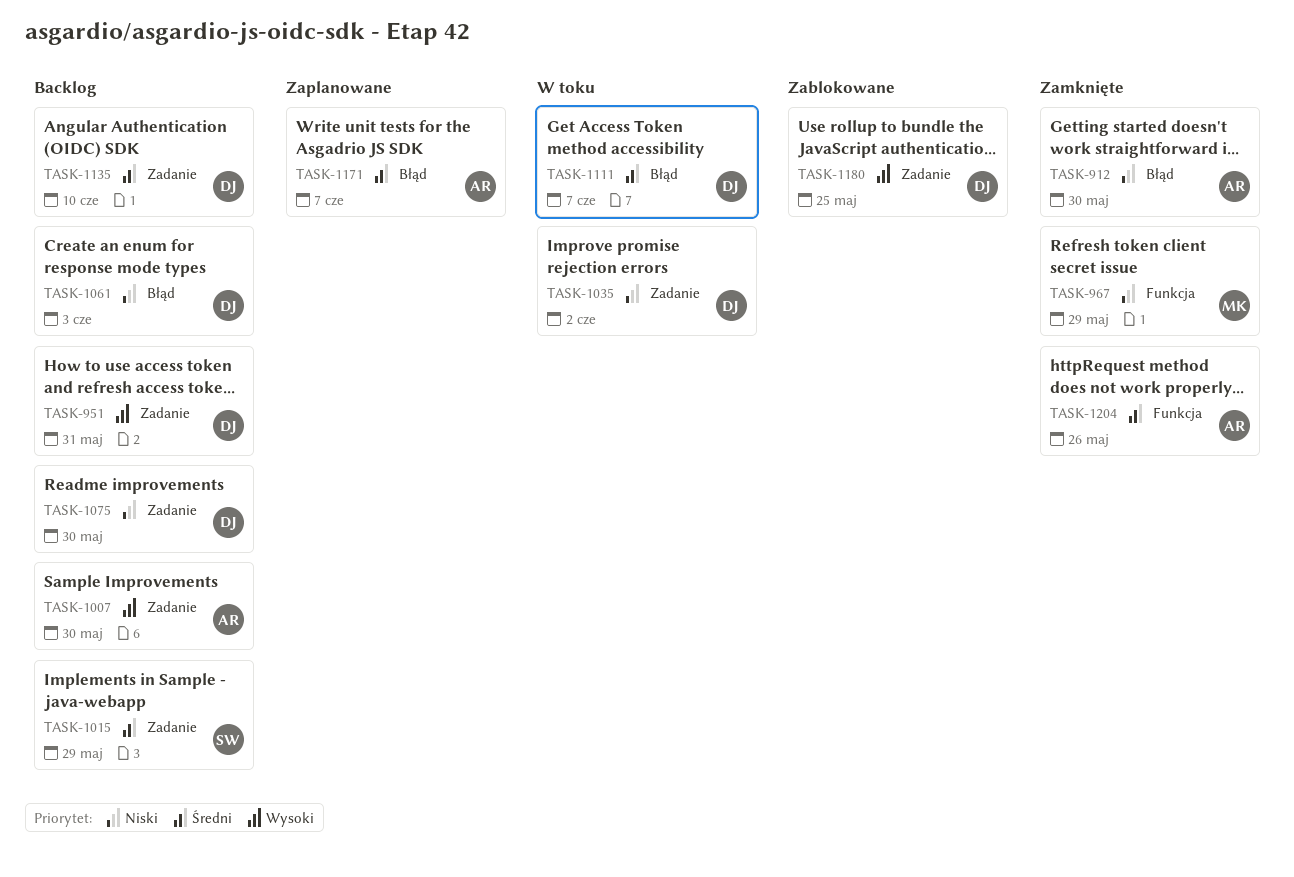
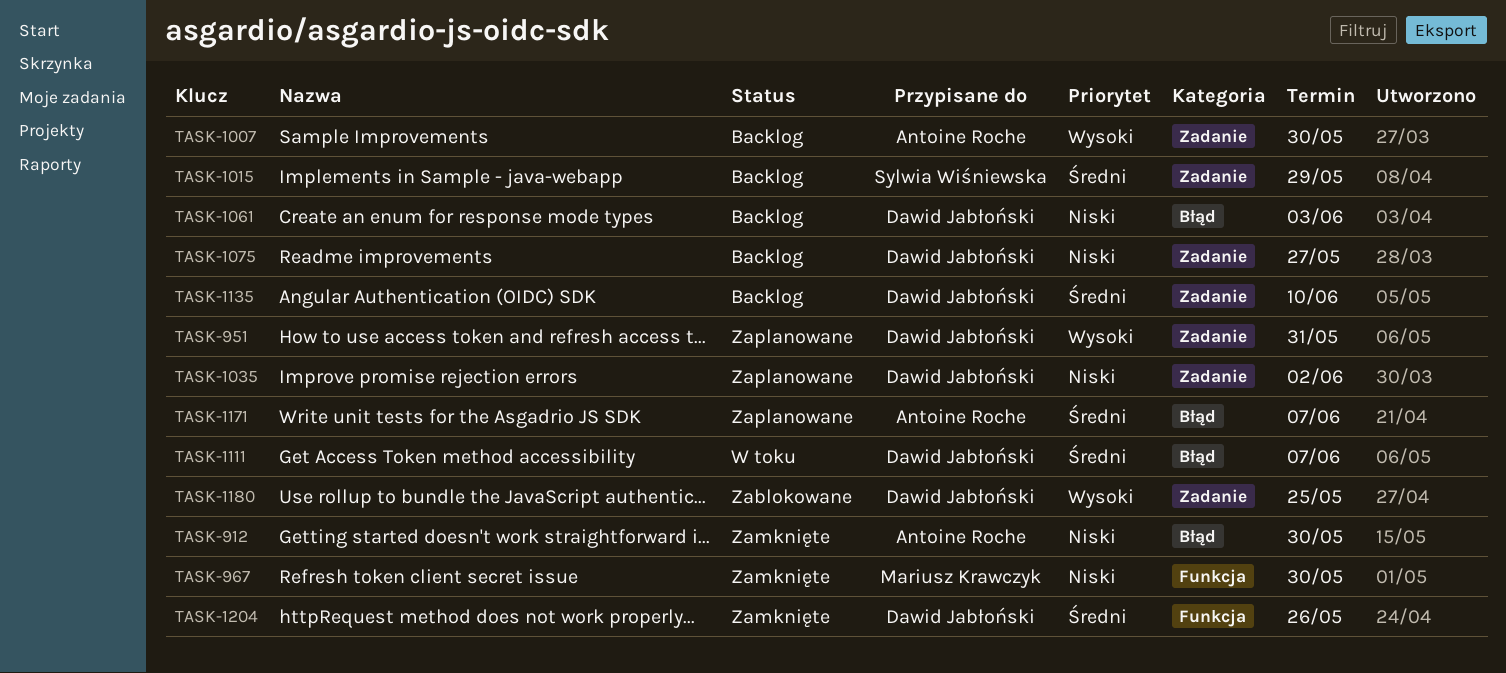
TASK-951, status: Backlog -> Zaplanowane
TASK-967, due: May 29 -> May 30
TASK-1035, status: W toku -> Zaplanowane
TASK-1075, due: May 30 -> May 27
TASK-1204, owner: Antoine Roche -> Dawid Jabłoński

